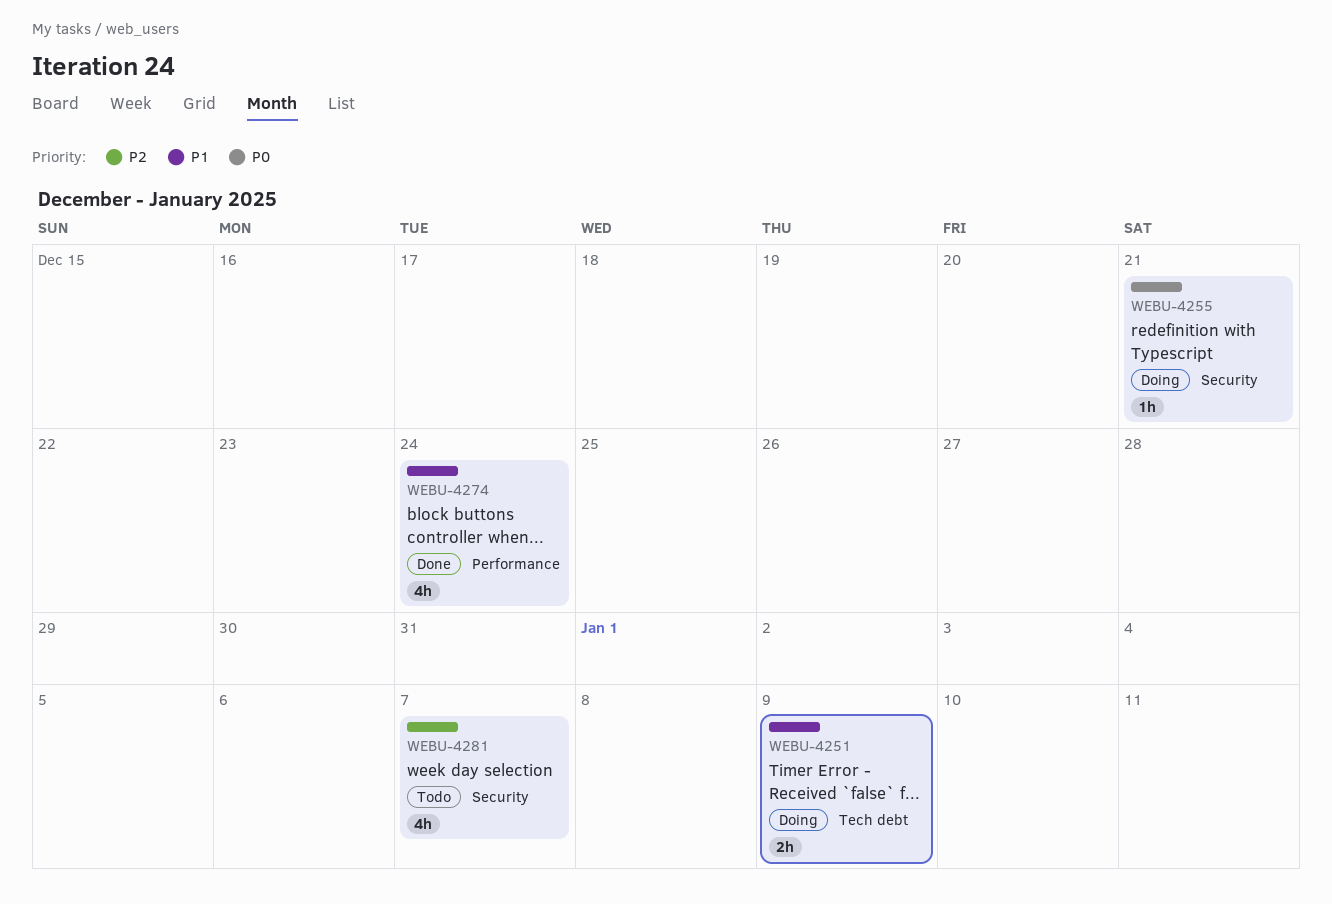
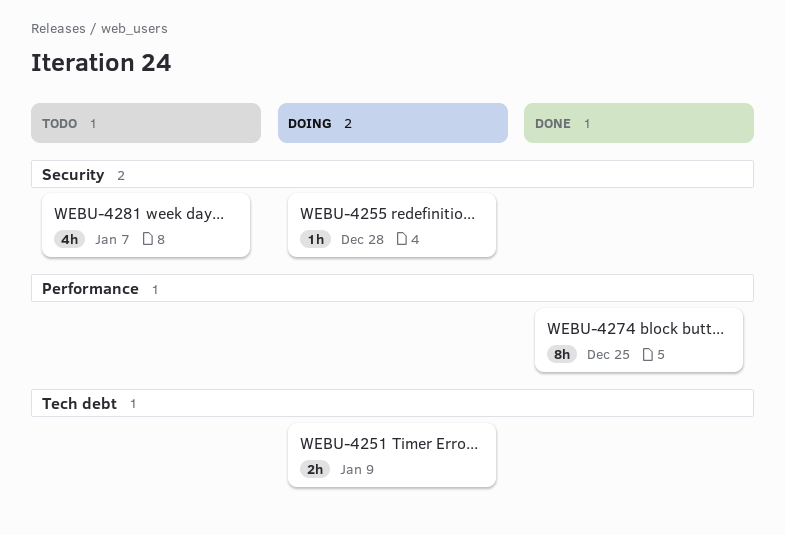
WEBU-4255, due: Dec 21 -> Dec 28
WEBU-4274, estimate: 4h -> 8h
WEBU-4274, due: Dec 24 -> Dec 25

